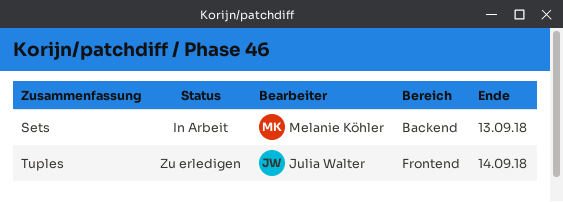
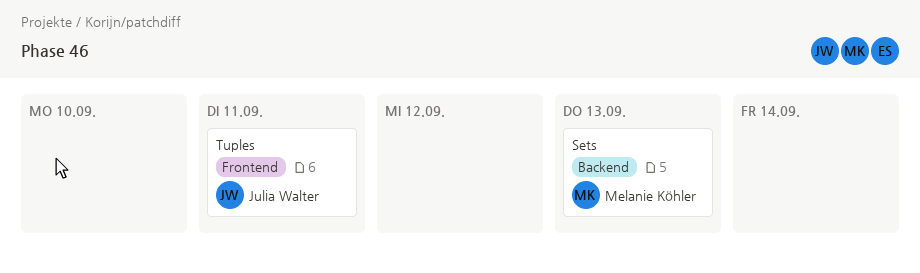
Tuples, due: Sep 14 -> Sep 11

